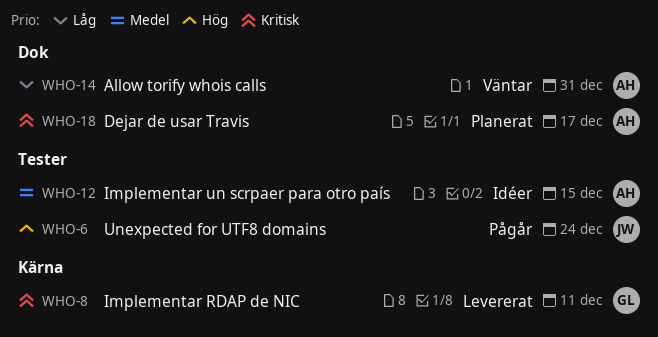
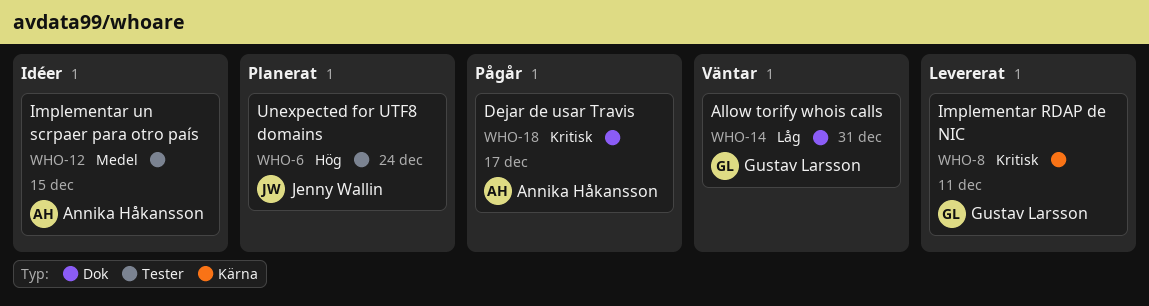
WHO-6, status: Pågår -> Planerat
WHO-14, owner: Annika Håkansson -> Gustav Larsson
WHO-18, status: Planerat -> Pågår

